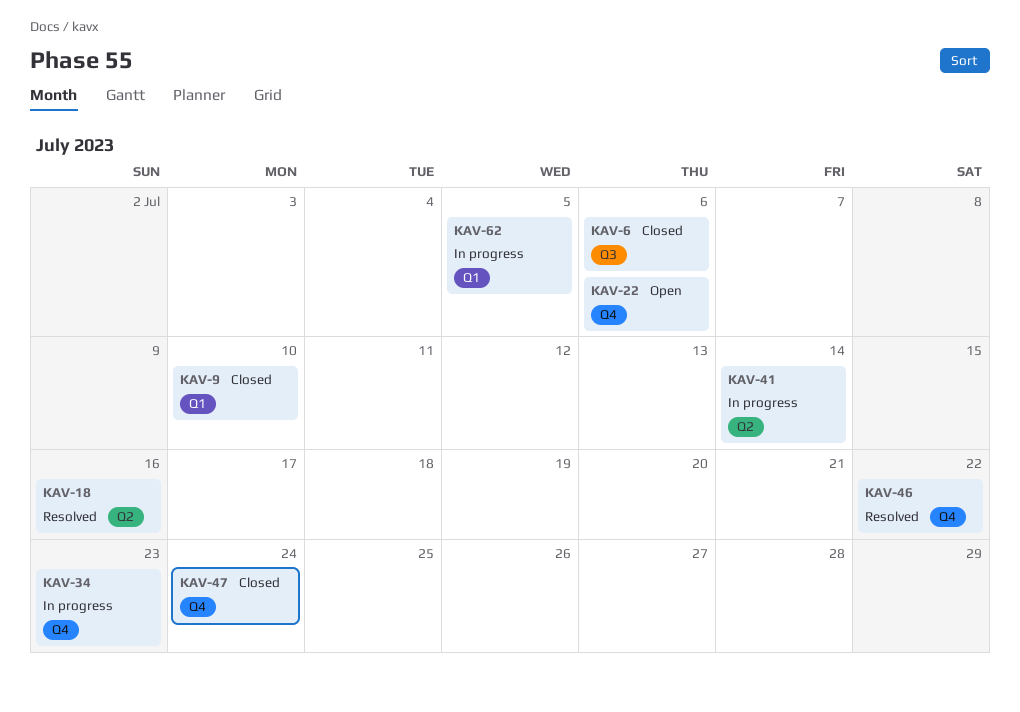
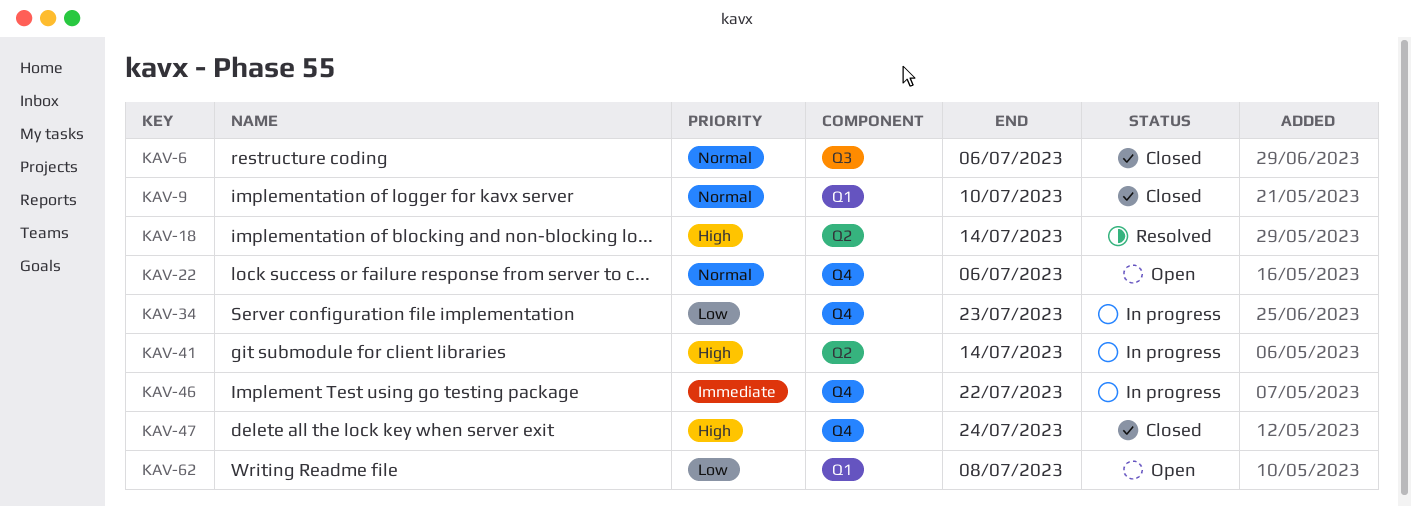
KAV-18, due: Jul 16 -> Jul 14
KAV-46, status: Resolved -> In progress
KAV-62, status: In progress -> Open
KAV-62, due: Jul 5 -> Jul 8

